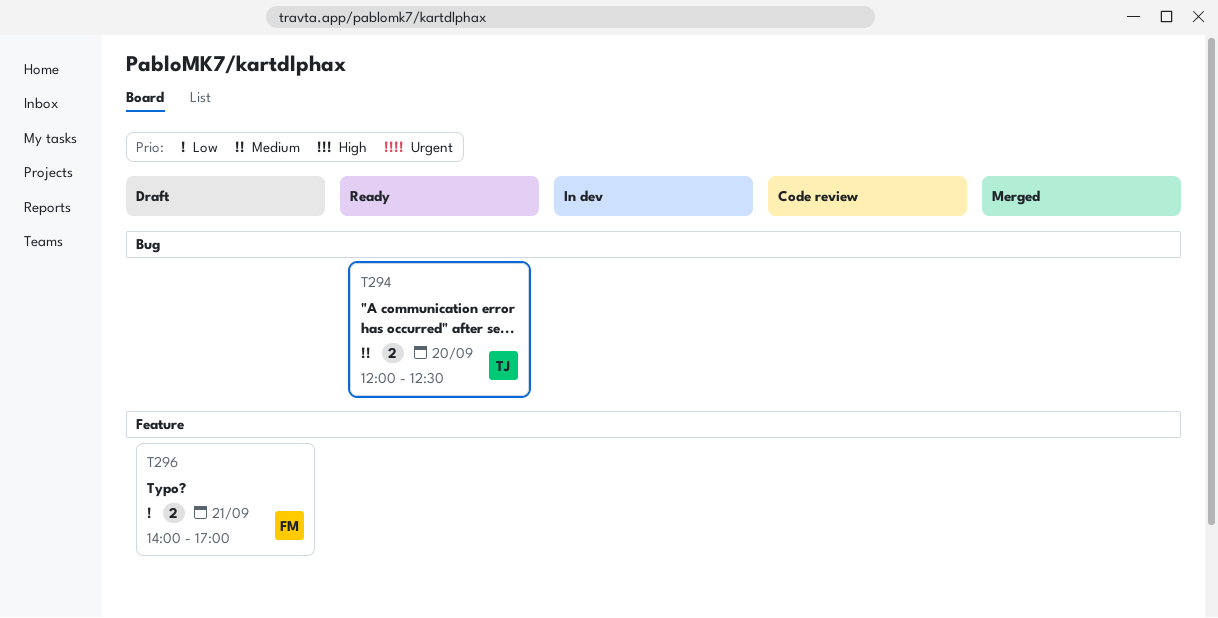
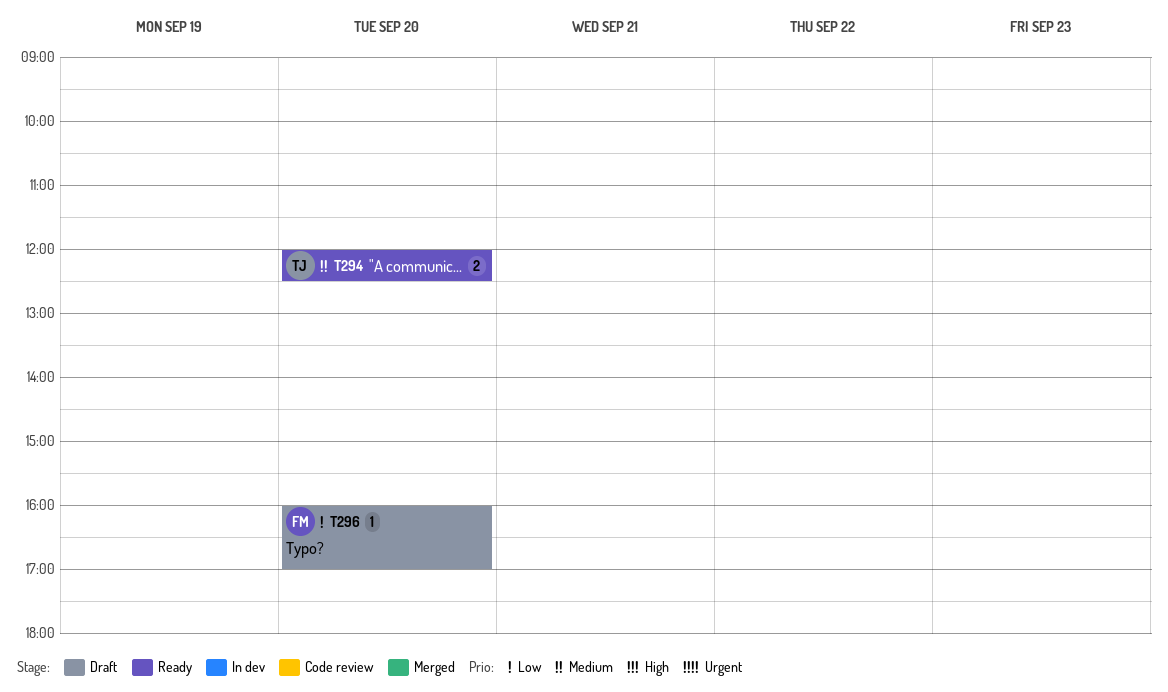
T296, estimate: 2 -> 1
T296, day: Sep 21 -> Sep 20
T296, begins: 14:00 -> 16:00

